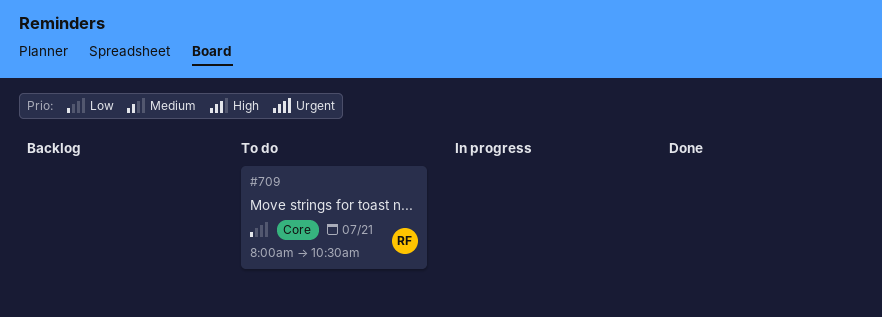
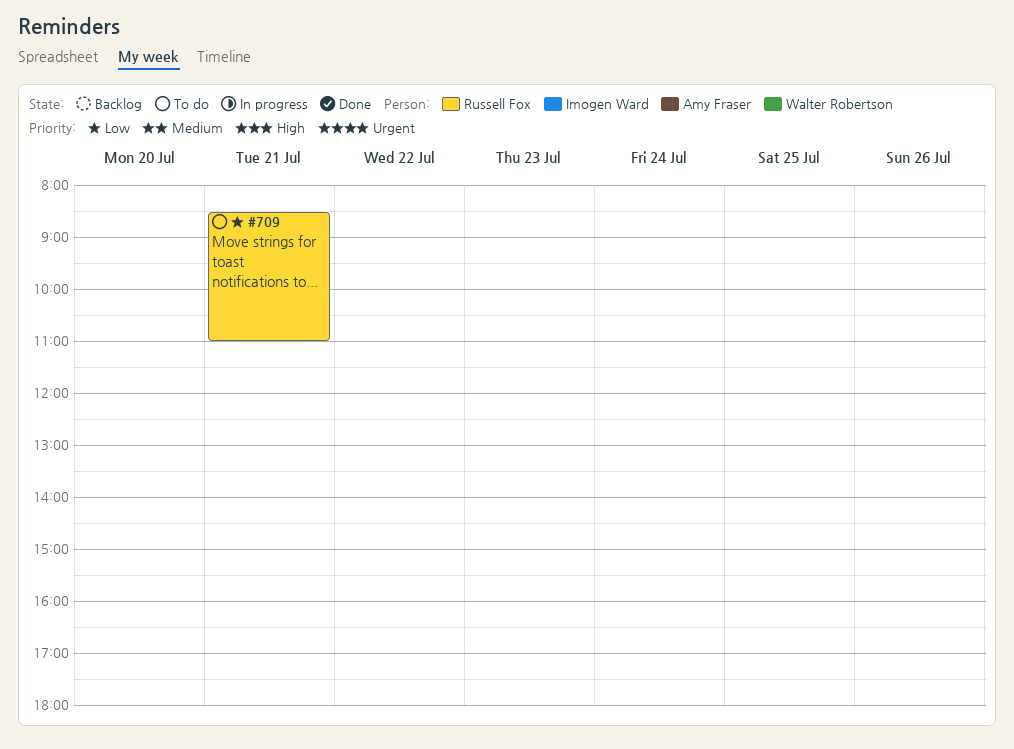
#709, begins: 08:00 -> 08:30
#709, ends: 10:30 -> 11:00

